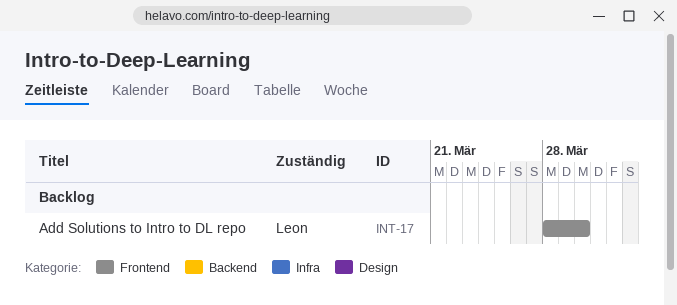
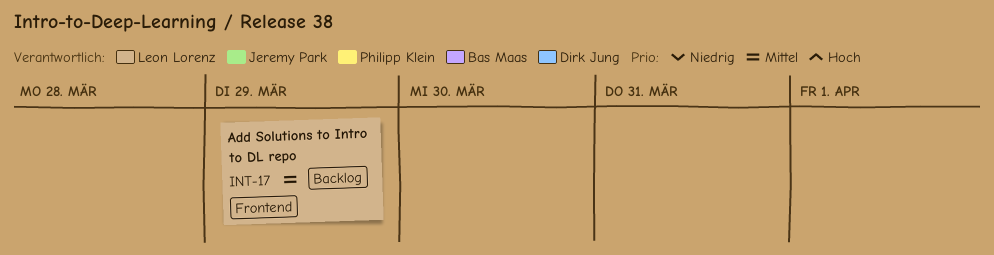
INT-17, due: Mar 30 -> Mar 29

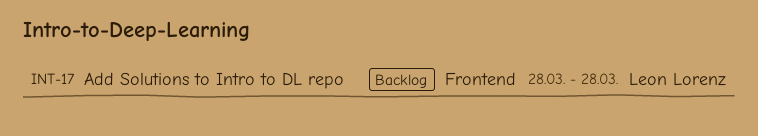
INT-17, due: Mar 29 -> Mar 28

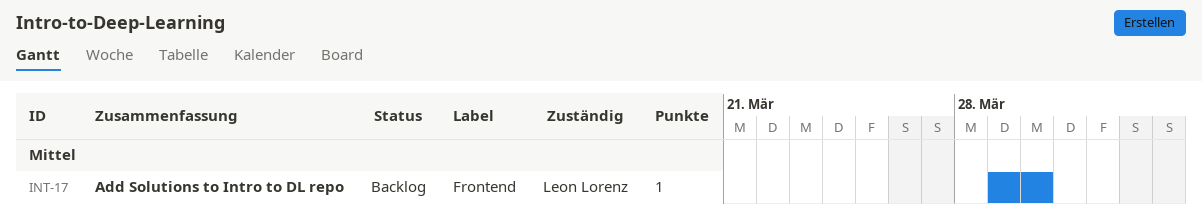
INT-17, start: Mar 28 -> Mar 29
INT-17, due: Mar 28 -> Mar 30

